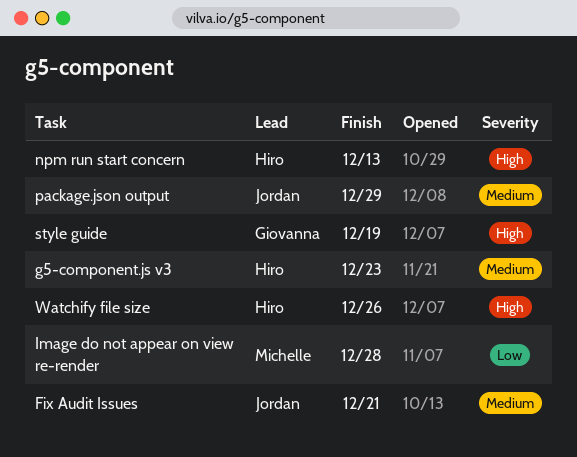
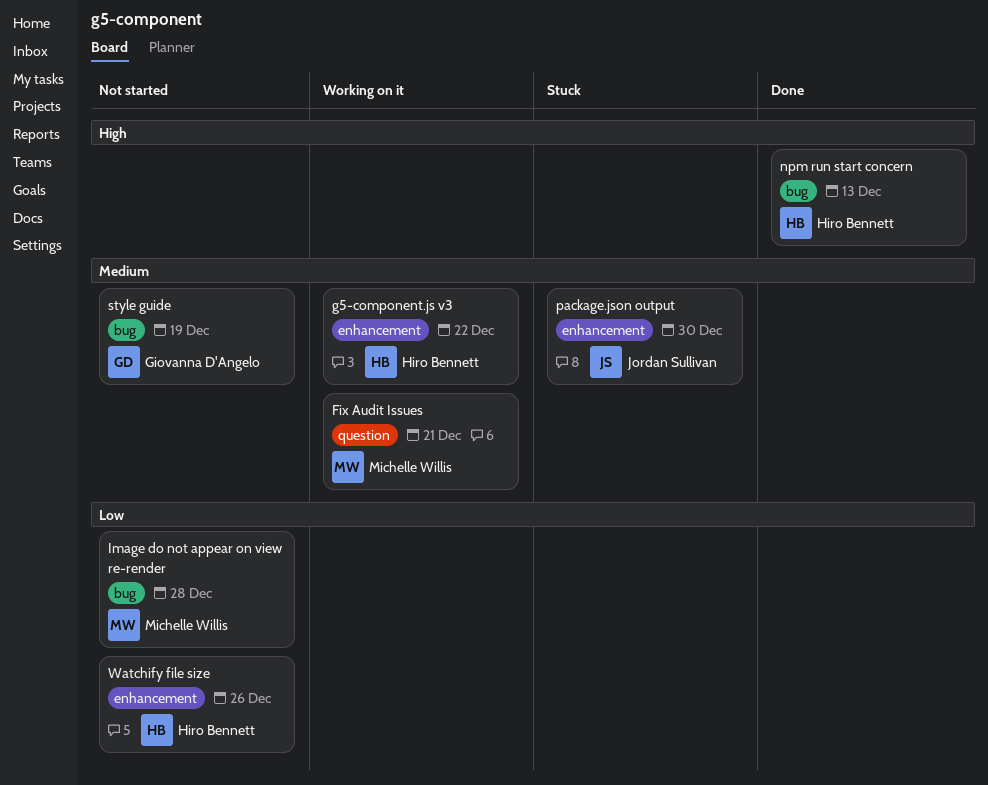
Fix Audit Issues, owner: Jordan Sullivan -> Michelle Willis
g5-component.js v3, due: Dec 23 -> Dec 22
package.json output, due: Dec 29 -> Dec 30
style guide, priority: High -> Medium
Watchify file size, priority: High -> Low

